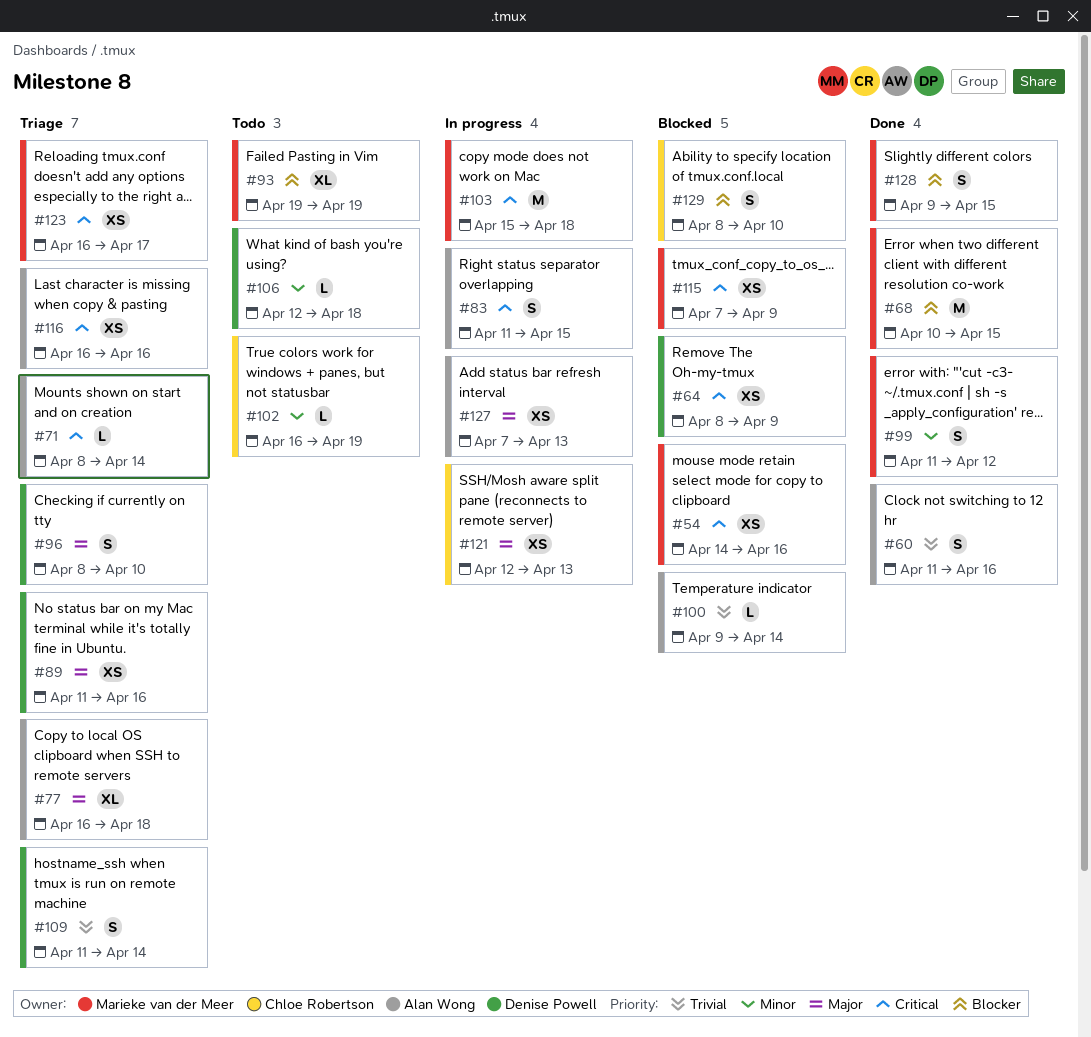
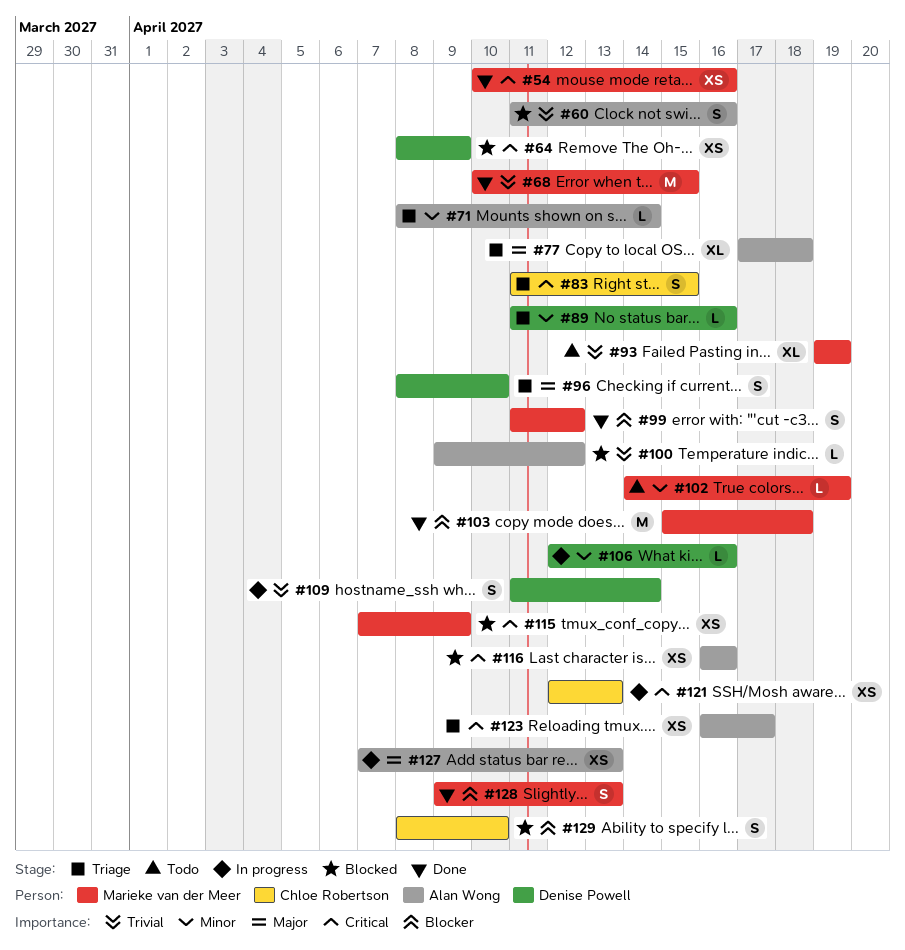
#54, status: Blocked -> Done
#54, start: Apr 14 -> Apr 10
#60, status: Done -> Blocked
#68, priority: Blocker -> Trivial
#71, priority: Critical -> Minor
#77, start: Apr 16 -> Apr 17
#83, status: In progress -> Triage
#83, owner: Alan Wong -> Chloe Robertson
#89, priority: Major -> Minor
#89, estimate: XS -> L
#93, priority: Blocker -> Trivial
#99, priority: Minor -> Blocker
#100, due: Apr 14 -> Apr 12
#102, owner: Chloe Robertson -> Marieke van der Meer
#102, start: Apr 16 -> Apr 14
#103, status: In progress -> Done
#103, priority: Critical -> Blocker
#106, status: Todo -> In progress
#106, due: Apr 18 -> Apr 16
#109, status: Triage -> In progress
#116, status: Triage -> Blocked
#121, priority: Major -> Critical
#123, owner: Marieke van der Meer -> Alan Wong
#128, due: Apr 15 -> Apr 13

